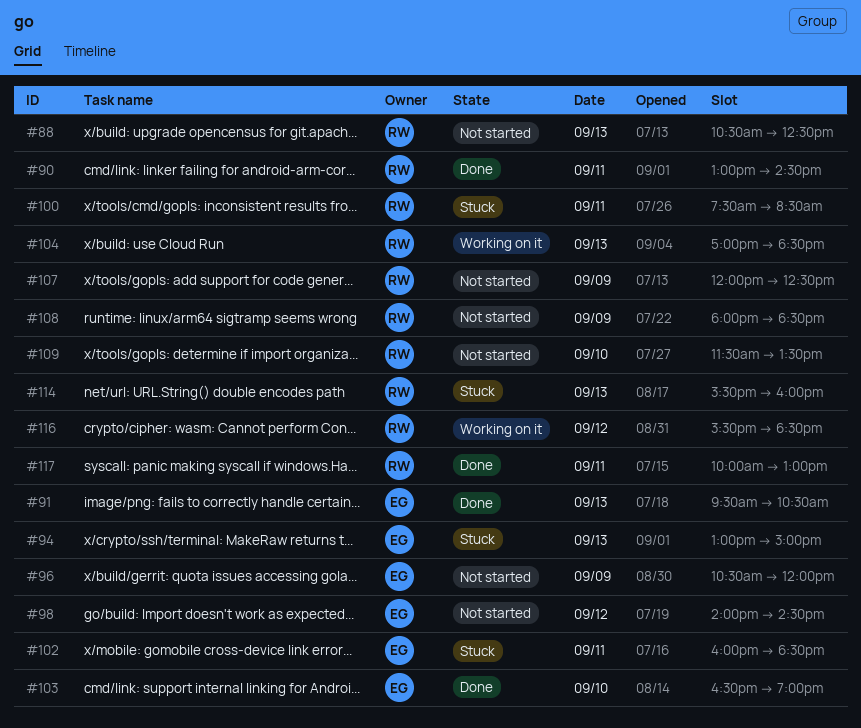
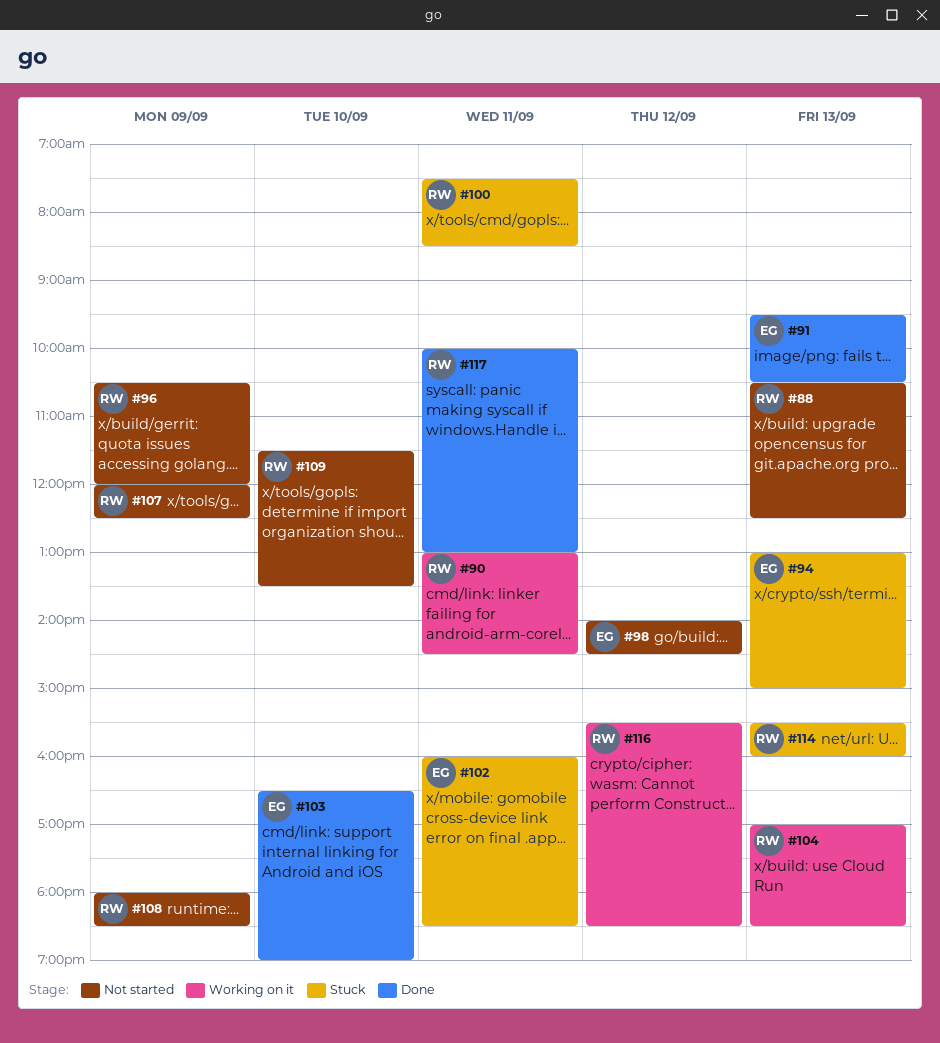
#90, status: Done -> Working on it
#96, owner: EG -> RW

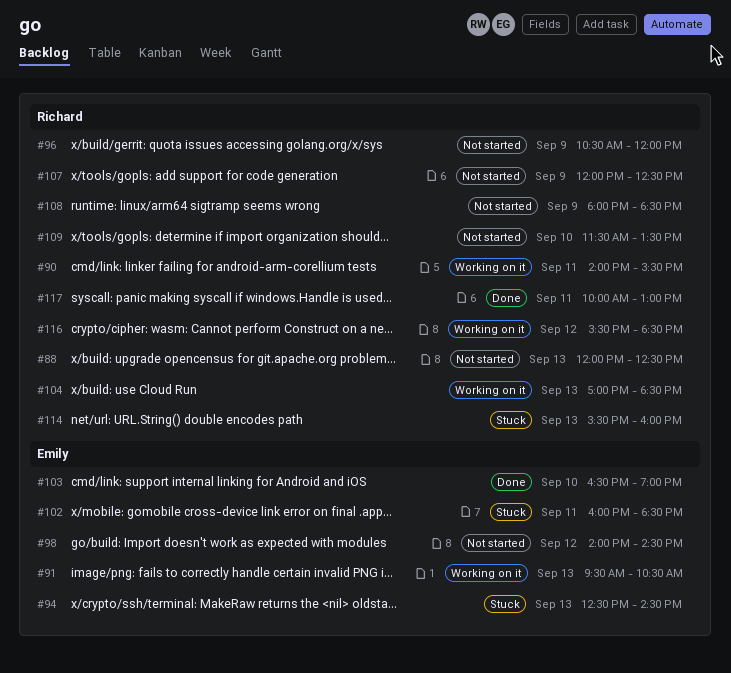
#88, begins: 10:30 -> 12:00
#90, begins: 13:00 -> 14:00
#90, ends: 14:30 -> 15:30
#91, status: Done -> Working on it
#94, begins: 13:00 -> 12:30
#94, ends: 15:00 -> 14:30
#100: present -> none

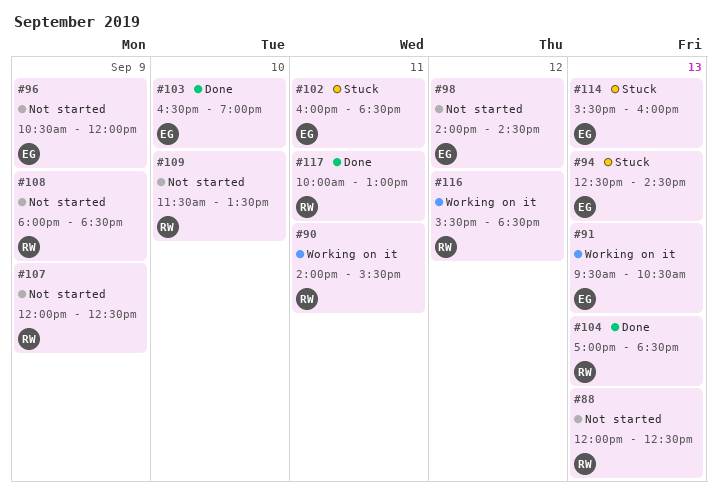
#96, owner: Richard -> Emily
#104, status: Working on it -> Done
#114, owner: Richard -> Emily

